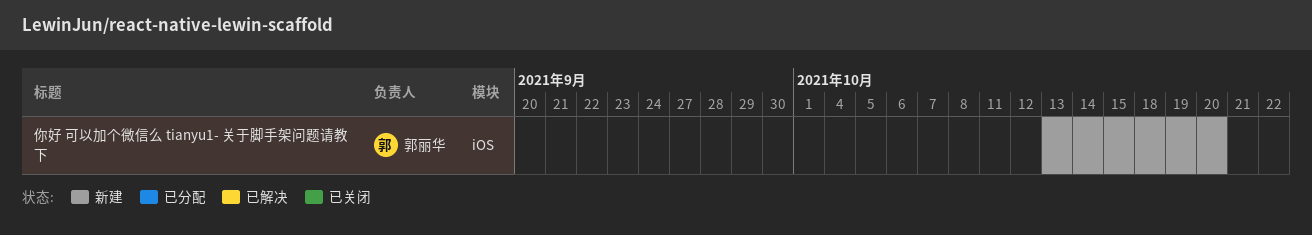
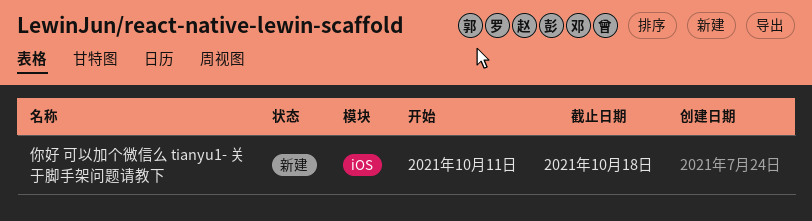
你好 可以加个微信么 tianyu1- 关于脚手架问题请教下, start: Oct 13 -> Oct 11
你好 可以加个微信么 tianyu1- 关于脚手架问题请教下, due: Oct 20 -> Oct 18

